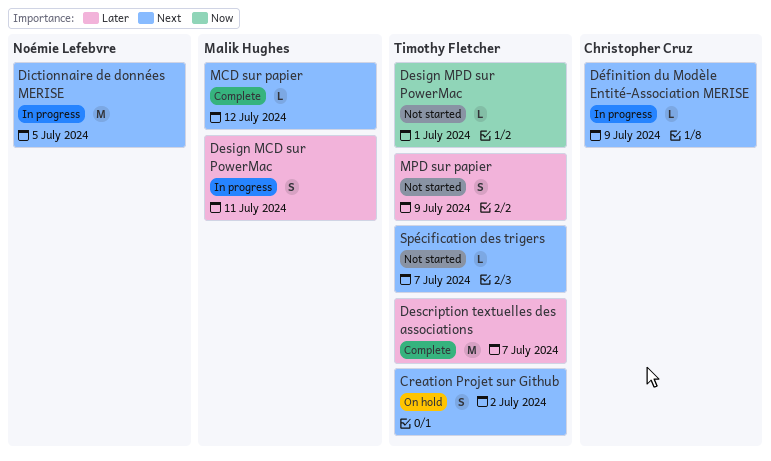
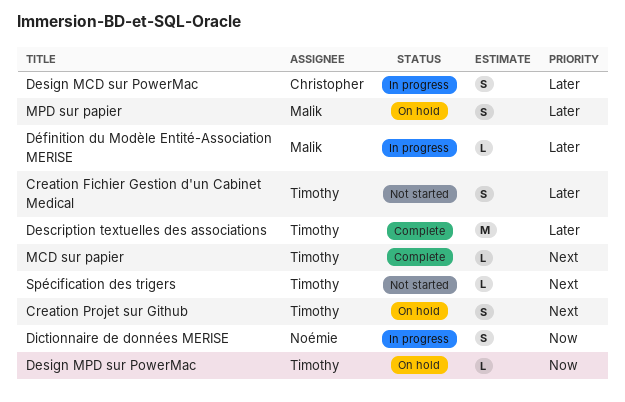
Creation Fichier Gestion d'un Cabinet Medical: none -> present
Design MCD sur PowerMac, owner: Malik Hughes -> Christopher Cruz
Design MPD sur PowerMac, status: Not started -> On hold
Dictionnaire de données MERISE, priority: Next -> Now
Dictionnaire de données MERISE, estimate: M -> S
Définition du Modèle Entité-Association MERISE, owner: Christopher Cruz -> Malik Hughes
Définition du Modèle Entité-Association MERISE, priority: Next -> Later
MCD sur papier, owner: Malik Hughes -> Timothy Fletcher
MPD sur papier, status: Not started -> On hold
MPD sur papier, owner: Timothy Fletcher -> Malik Hughes

